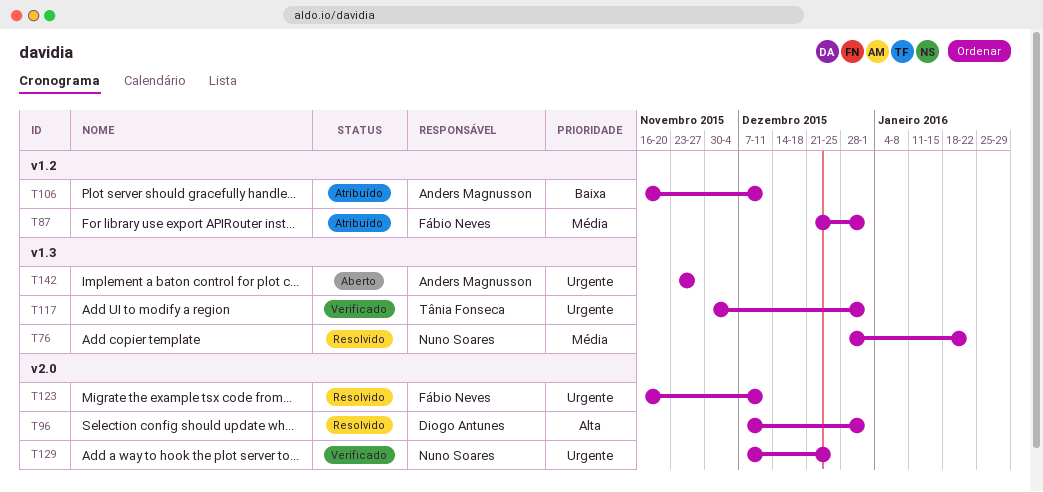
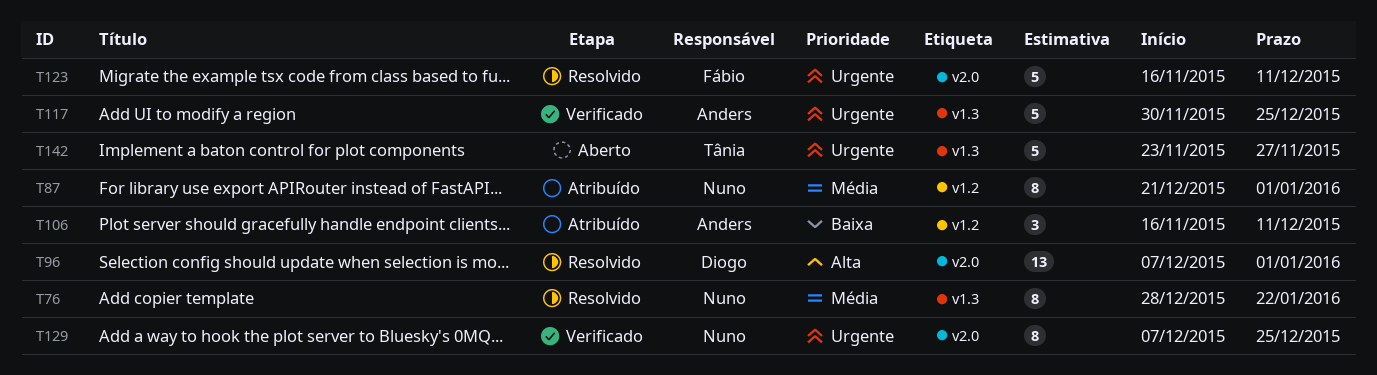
T87, owner: Fábio Neves -> Nuno Soares
T117, owner: Tânia Fonseca -> Anders Magnusson
T117, due: Jan 1 -> Dec 25
T142, owner: Anders Magnusson -> Tânia Fonseca

